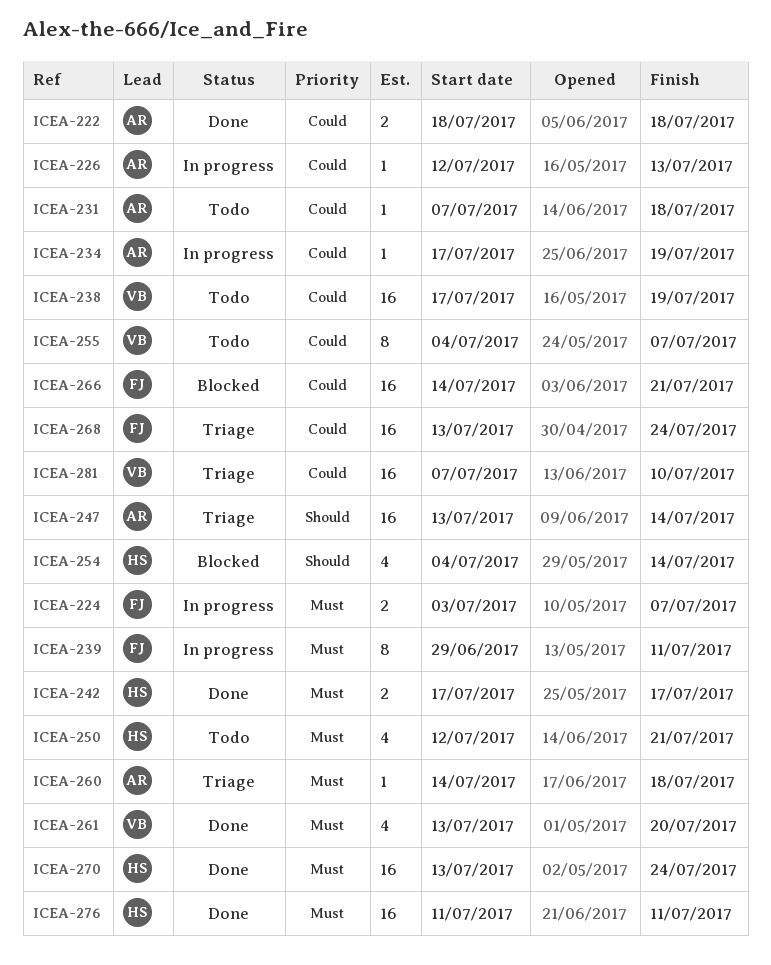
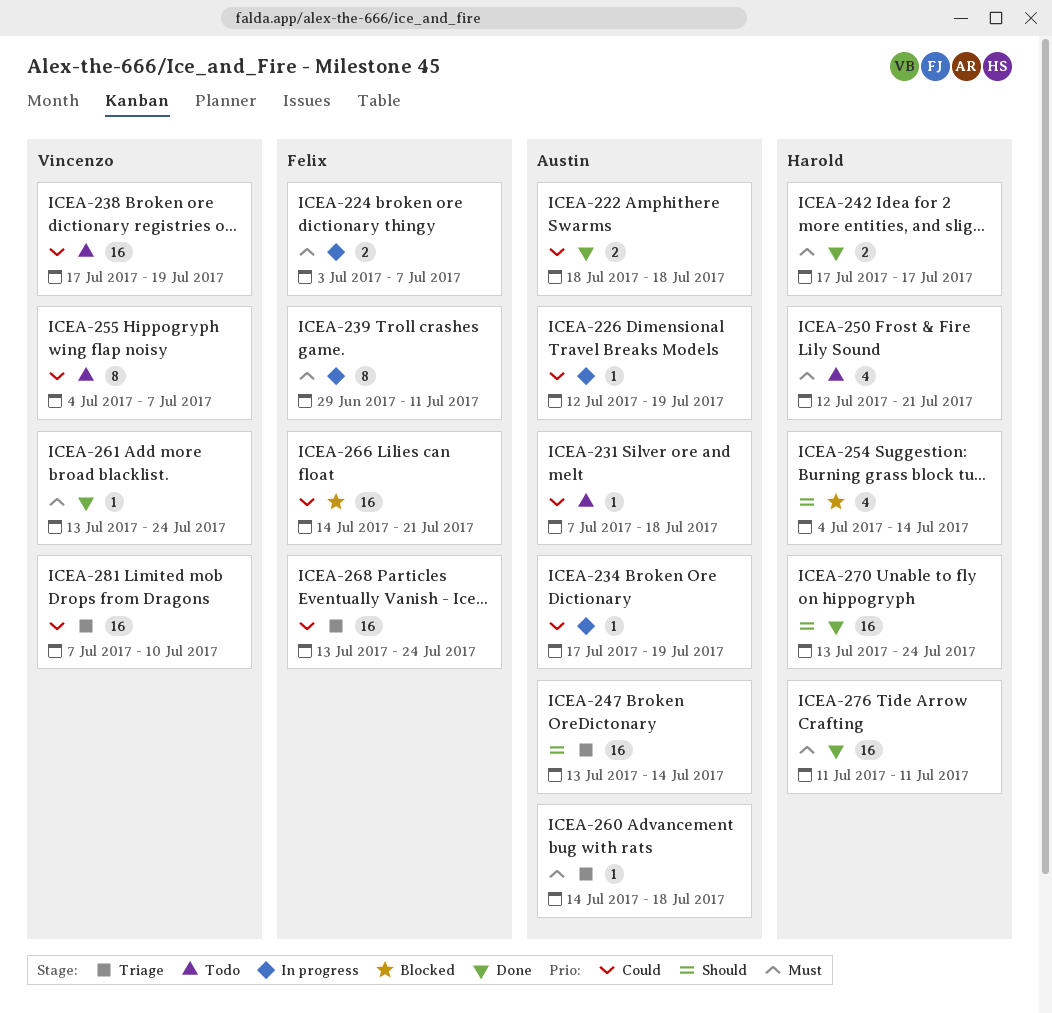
ICEA-226, due: Jul 13 -> Jul 19
ICEA-261, estimate: 4 -> 1
ICEA-261, due: Jul 20 -> Jul 24
ICEA-270, priority: Must -> Should

